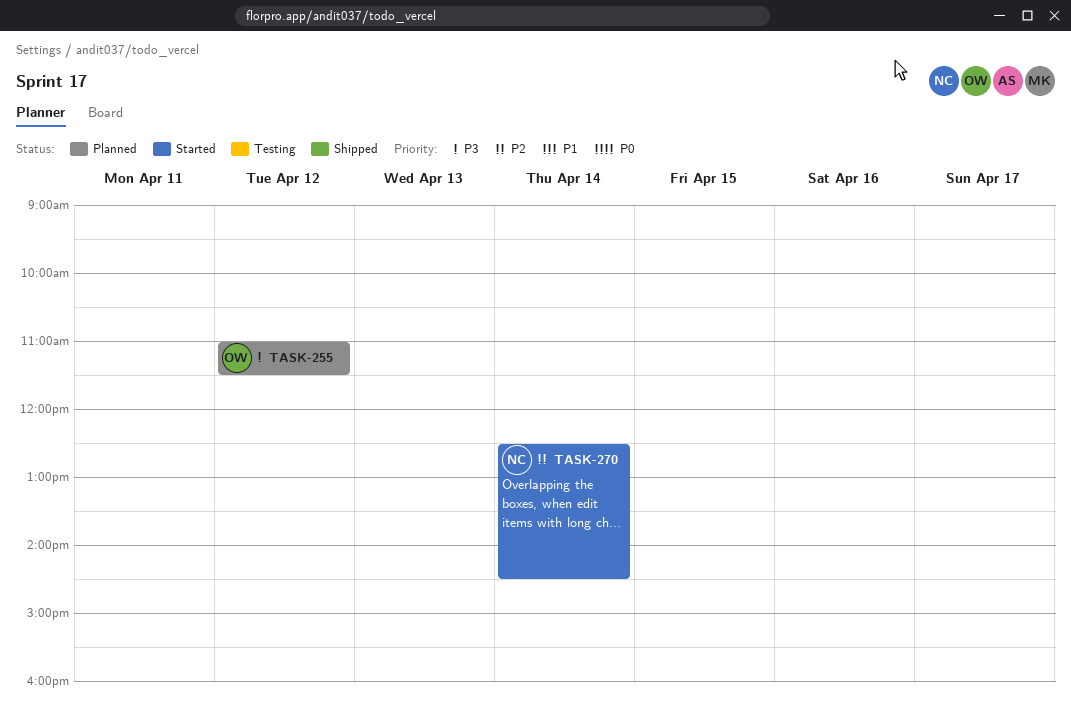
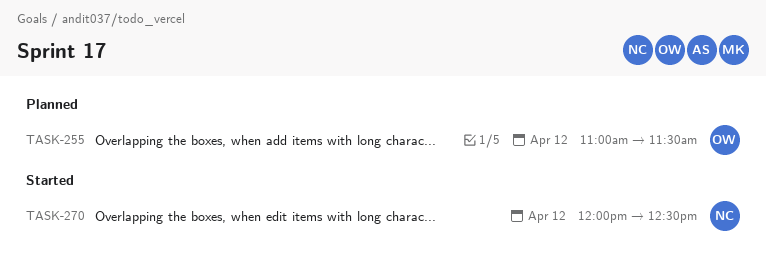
TASK-270, day: Apr 14 -> Apr 12
TASK-270, begins: 12:30 -> 12:00
TASK-270, ends: 14:30 -> 12:30

